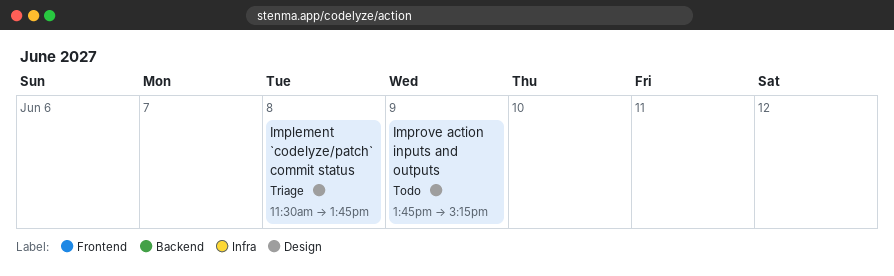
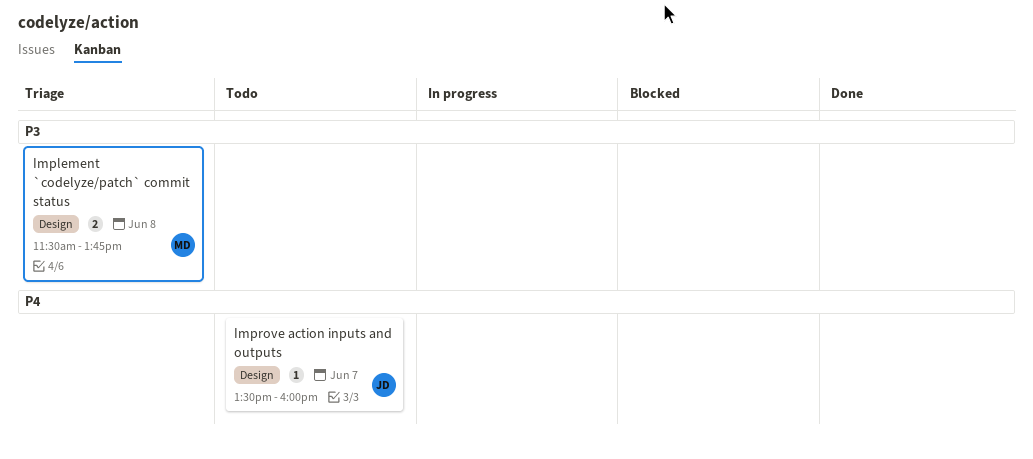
Improve action inputs and outputs, day: Jun 9 -> Jun 7
Improve action inputs and outputs, begins: 13:45 -> 13:30
Improve action inputs and outputs, ends: 15:15 -> 16:00

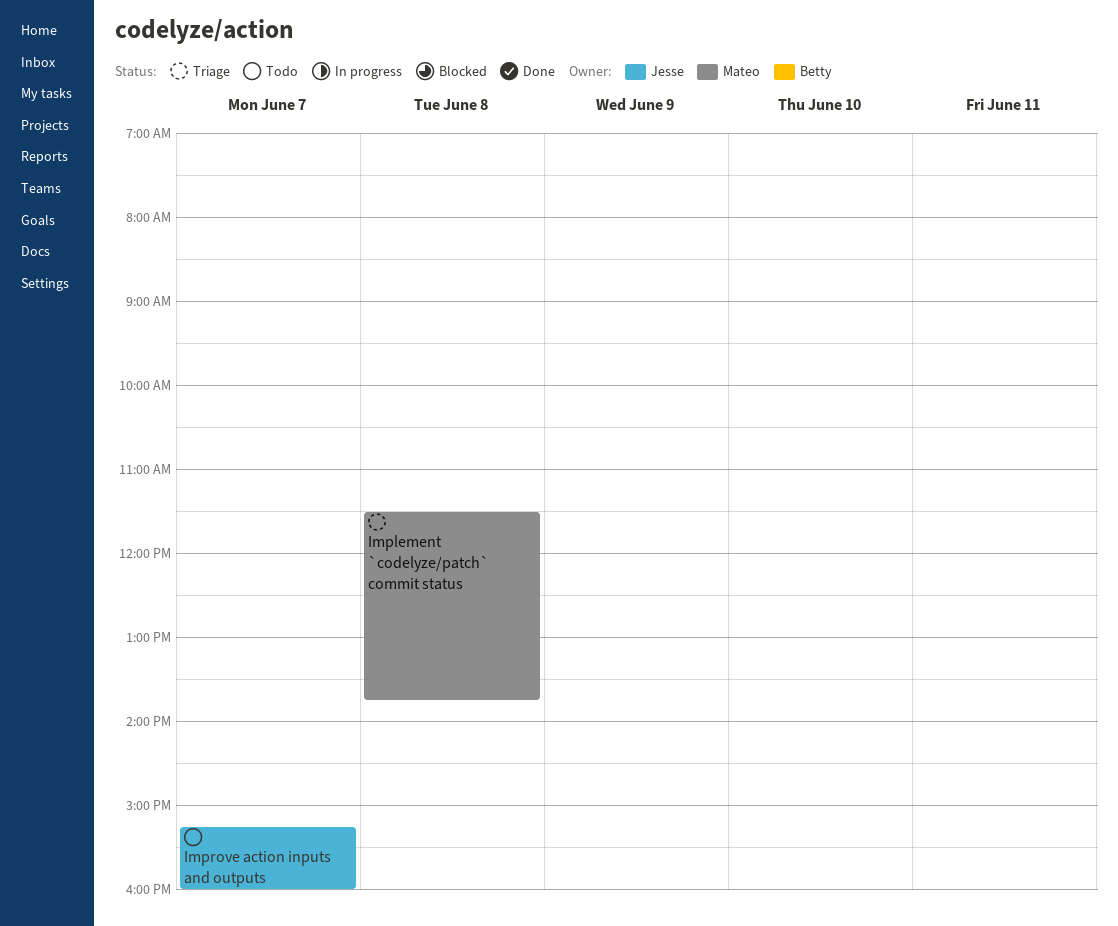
Improve action inputs and outputs, begins: 13:30 -> 15:15

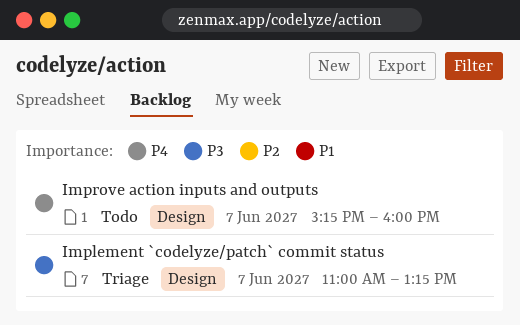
Implement `codelyze/patch` commit status, day: Jun 8 -> Jun 7
Implement `codelyze/patch` commit status, begins: 11:30 -> 11:00
Implement `codelyze/patch` commit status, ends: 13:45 -> 13:15

